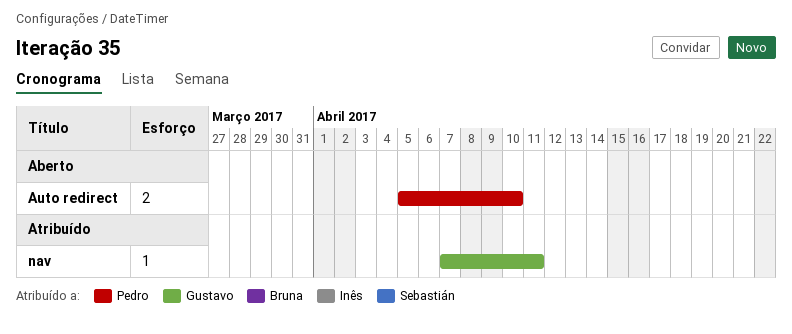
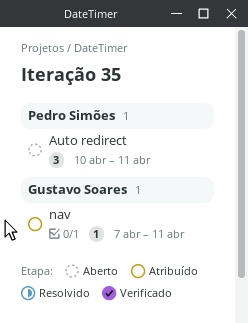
Auto redirect, estimate: 2 -> 3
Auto redirect, start: Apr 5 -> Apr 10
Auto redirect, due: Apr 10 -> Apr 11

